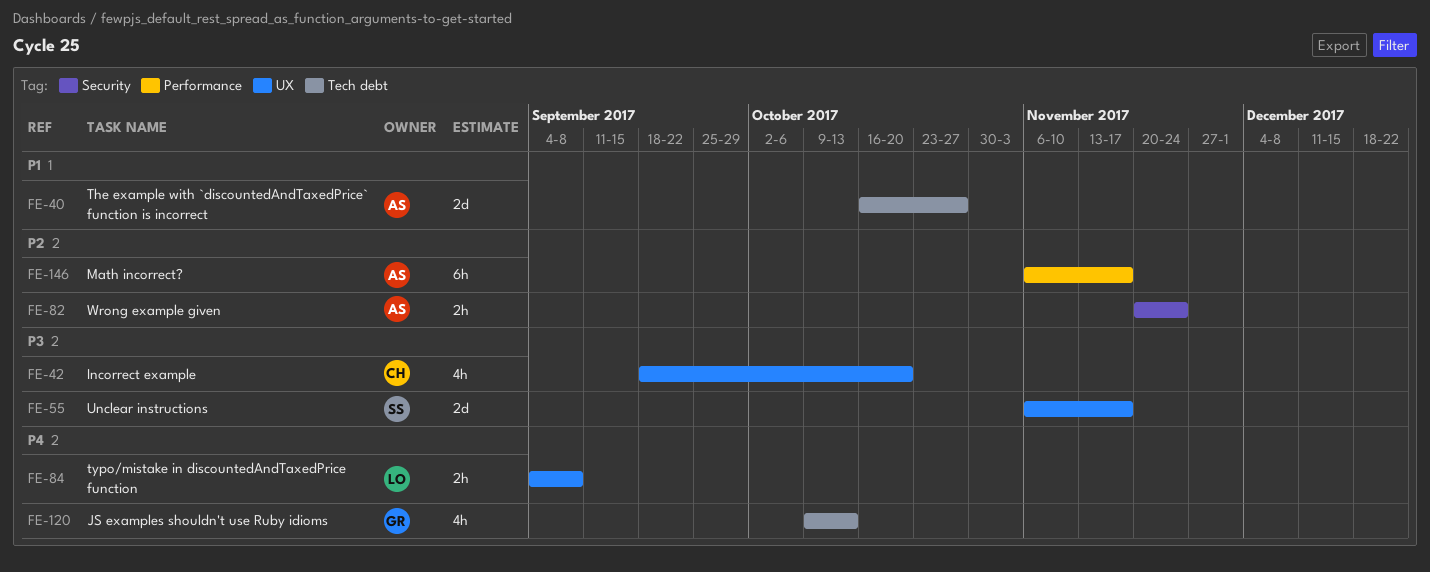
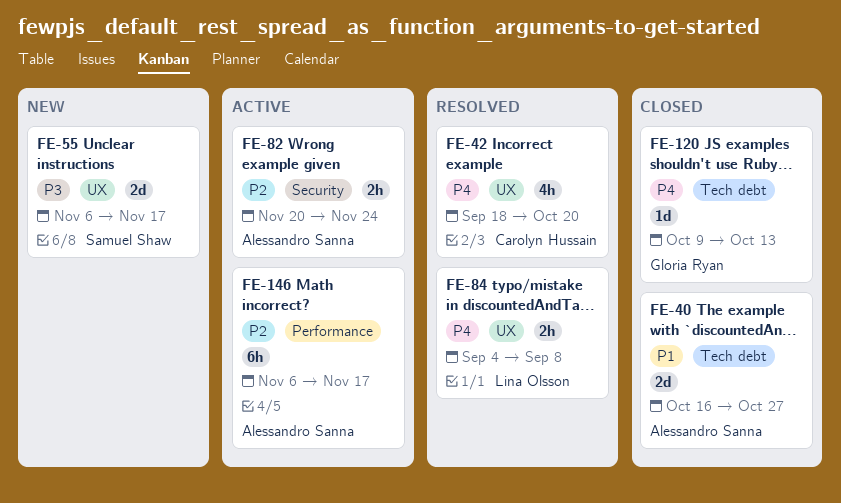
FE-42, priority: P3 -> P4
FE-120, estimate: 4h -> 1d

